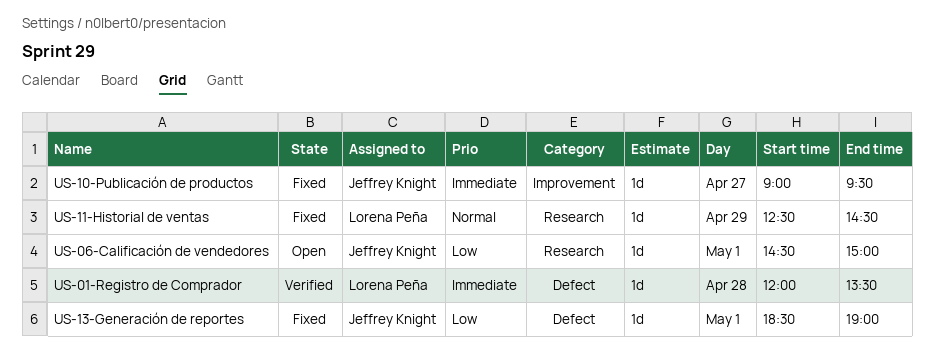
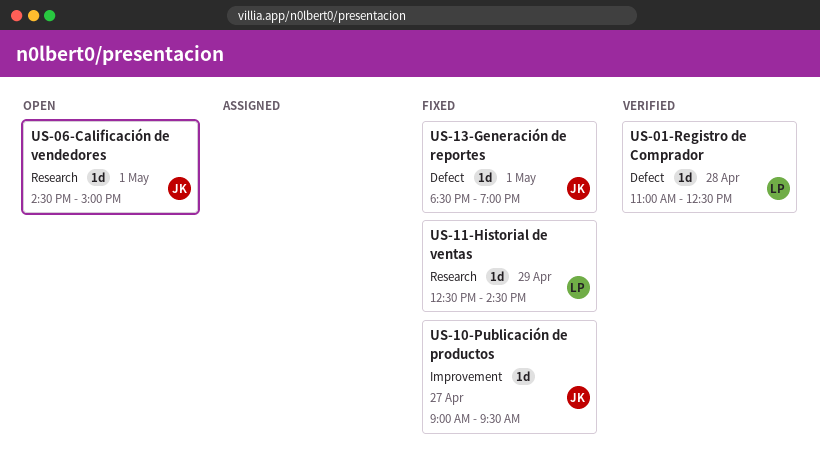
US-01-Registro de Comprador, begins: 12:00 -> 11:00
US-01-Registro de Comprador, ends: 13:30 -> 12:30

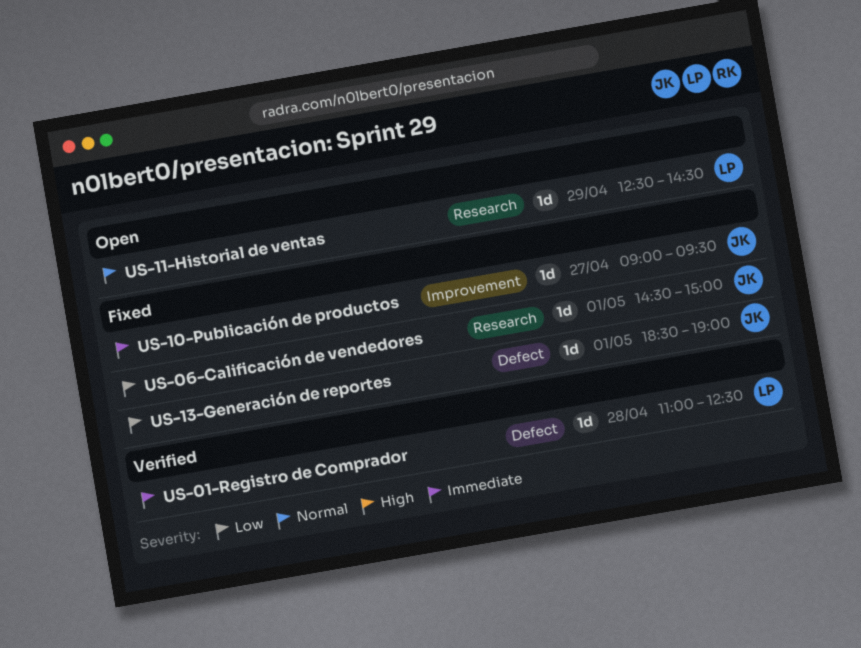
US-06-Calificación de vendedores, status: Open -> Fixed
US-11-Historial de ventas, status: Fixed -> Open

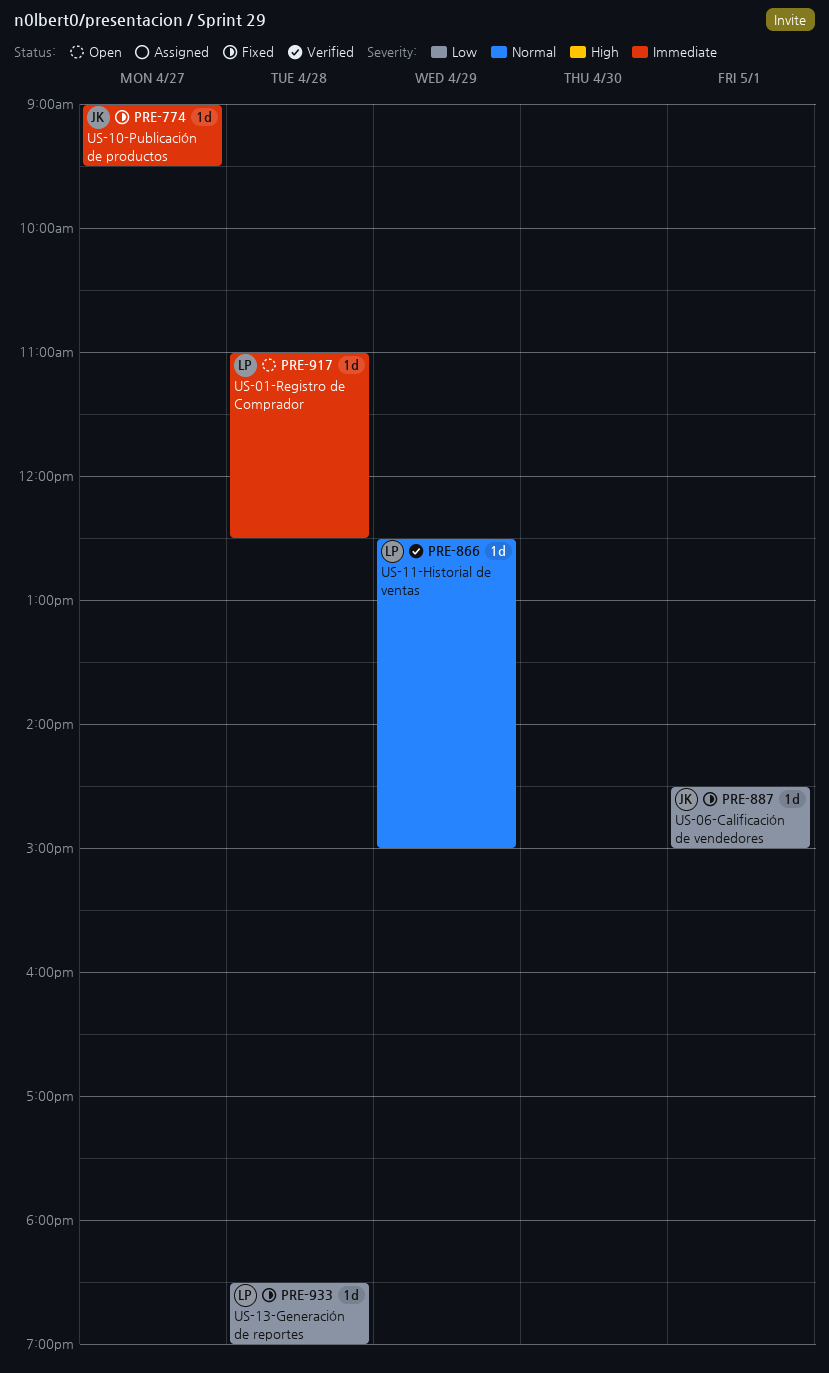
US-01-Registro de Comprador, status: Verified -> Open
US-11-Historial de ventas, status: Open -> Verified
US-11-Historial de ventas, ends: 14:30 -> 15:00
US-13-Generación de reportes, owner: JK -> LP
US-13-Generación de reportes, day: May 1 -> Apr 28

